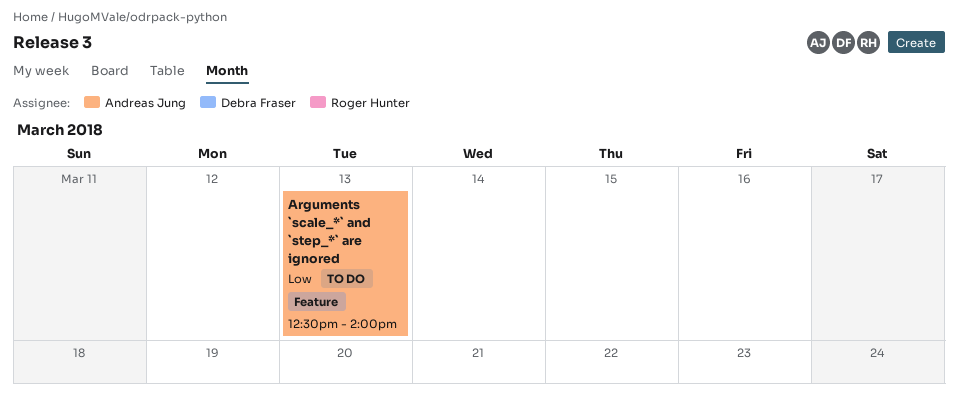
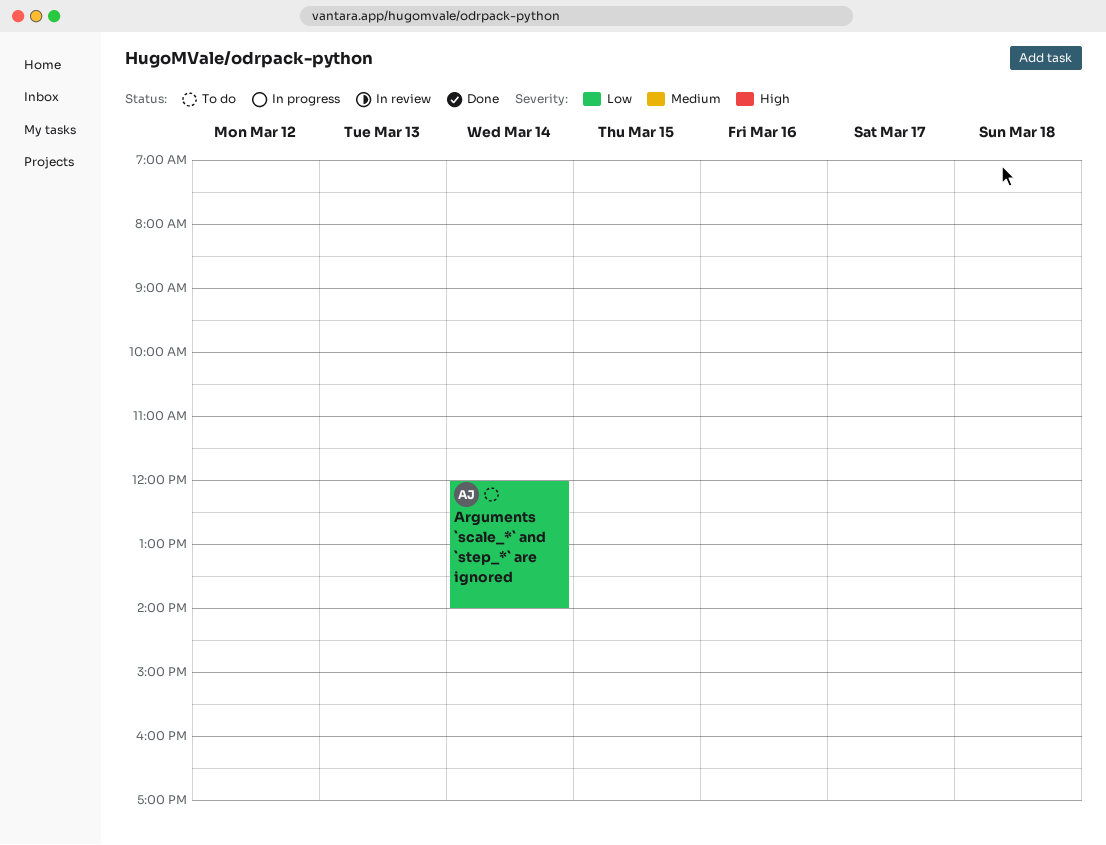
Arguments `scale_*` and `step_*` are ignored, day: Mar 13 -> Mar 14
Arguments `scale_*` and `step_*` are ignored, begins: 12:30 -> 12:00

